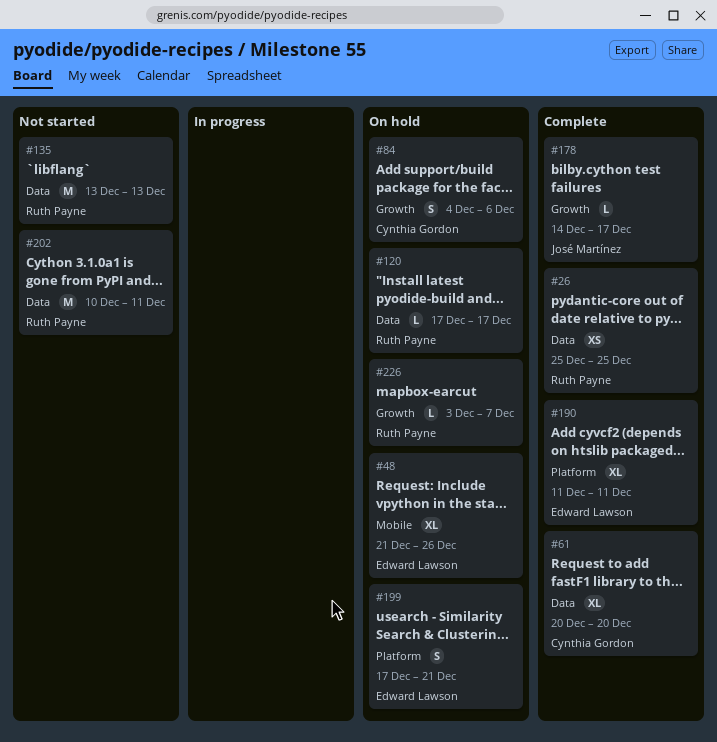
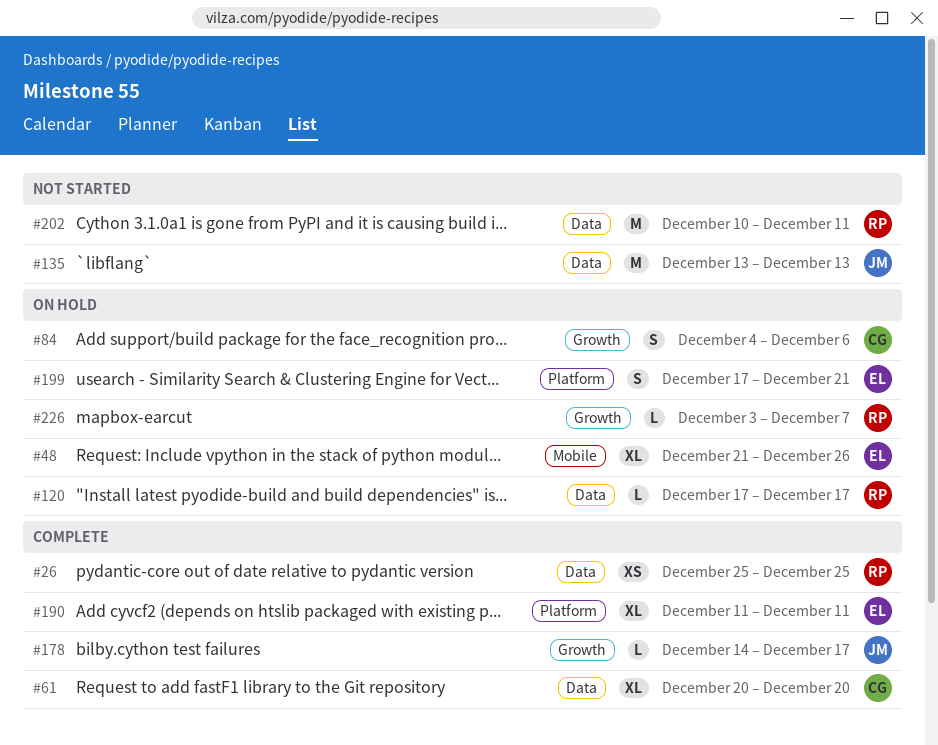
#135, owner: Ruth Payne -> José Martínez

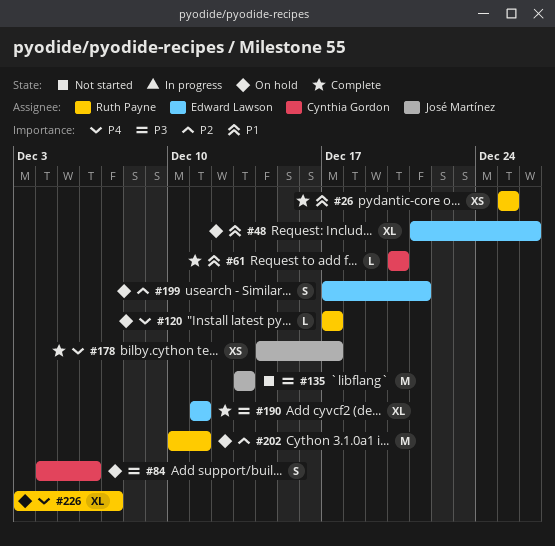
#61, estimate: XL -> L
#178, estimate: L -> XS
#202, status: Not started -> On hold
#226, estimate: L -> XL

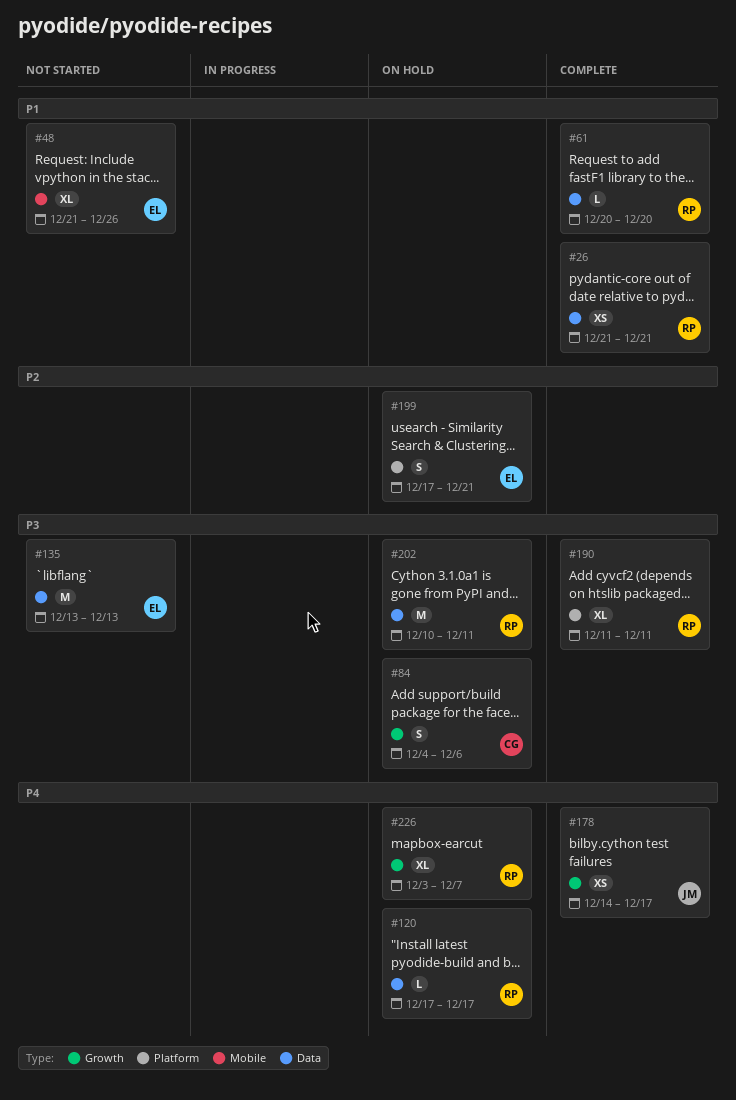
#26, start: Dec 25 -> Dec 21
#26, due: Dec 25 -> Dec 21
#48, status: On hold -> Not started
#61, owner: Cynthia Gordon -> Ruth Payne
#135, owner: José Martínez -> Edward Lawson
#190, owner: Edward Lawson -> Ruth Payne
#202, priority: P2 -> P3

